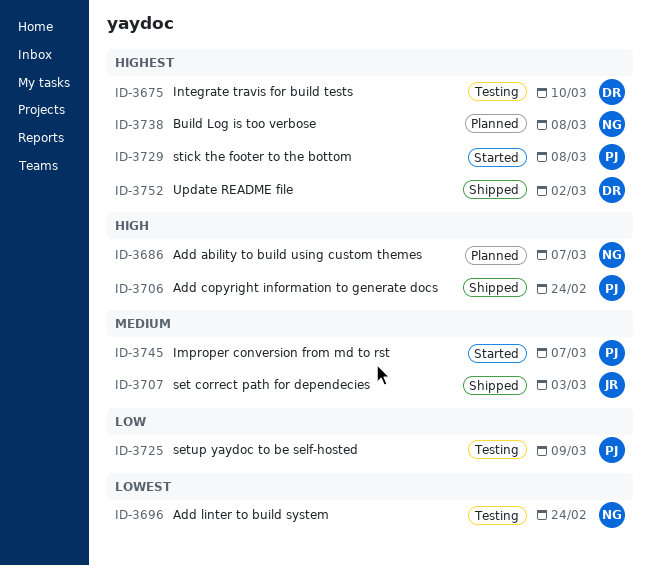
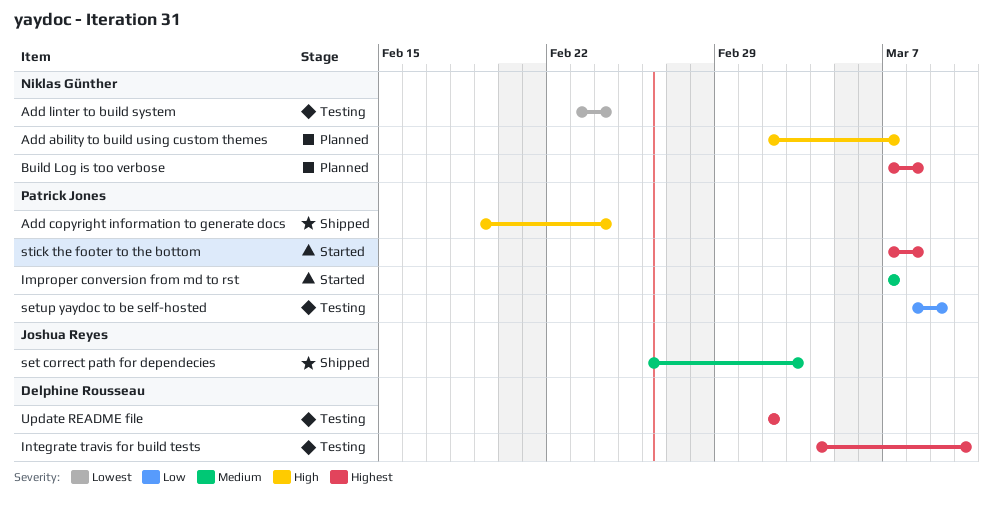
Update README file, status: Shipped -> Testing

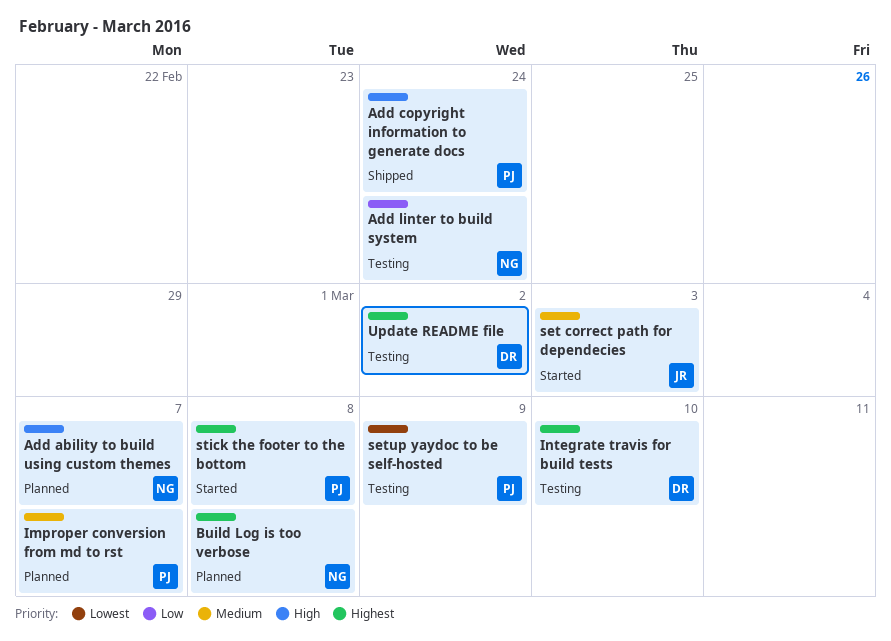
Add linter to build system, priority: Lowest -> Low
Improper conversion from md to rst, status: Started -> Planned
set correct path for dependecies, status: Shipped -> Started
setup yaydoc to be self-hosted, priority: Low -> Lowest

